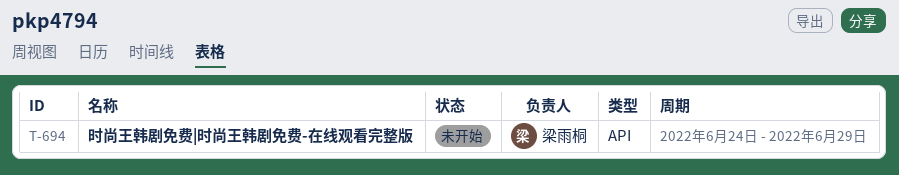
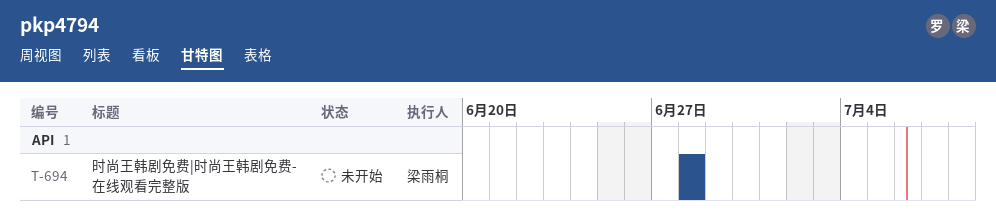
T-694, start: Jun 24 -> Jun 28
T-694, due: Jun 29 -> Jun 28

